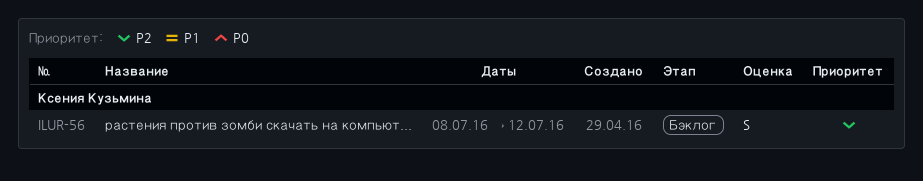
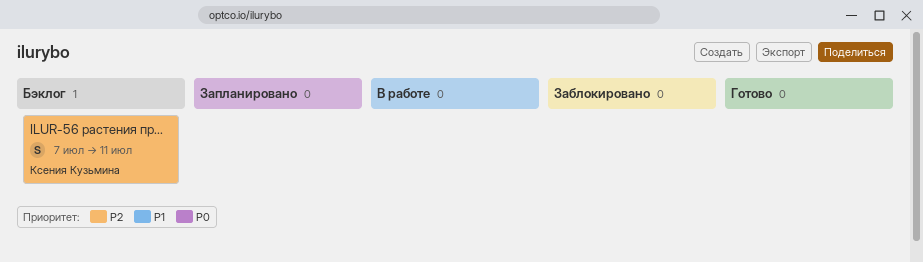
ILUR-56, start: Jul 8 -> Jul 7
ILUR-56, due: Jul 12 -> Jul 11

